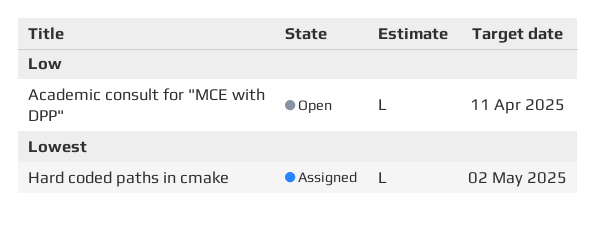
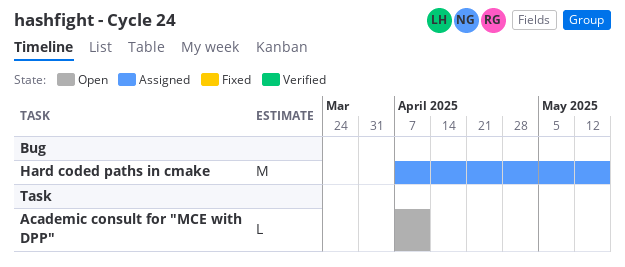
Hard coded paths in cmake, estimate: L -> M
Hard coded paths in cmake, due: May 2 -> May 16

